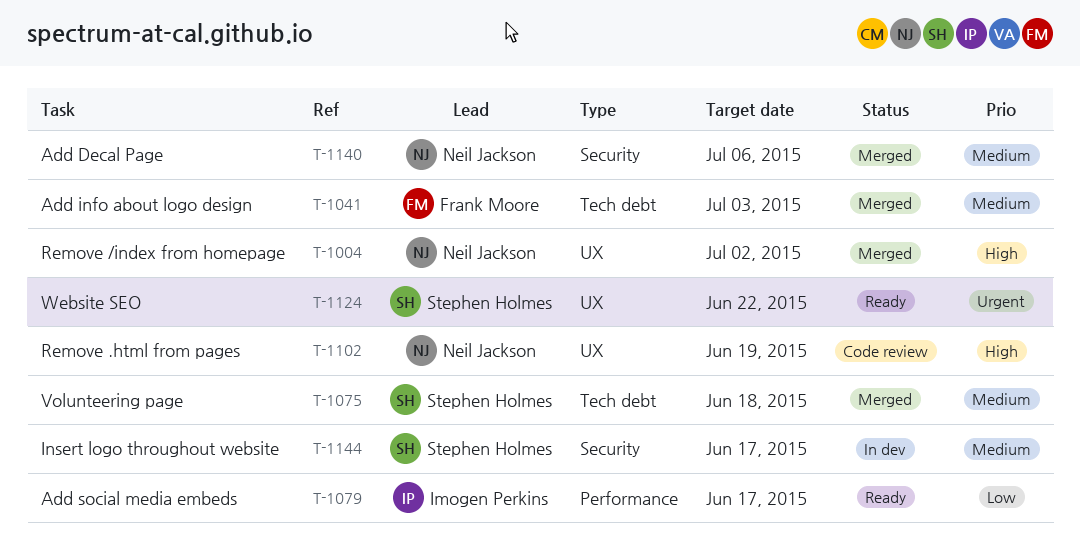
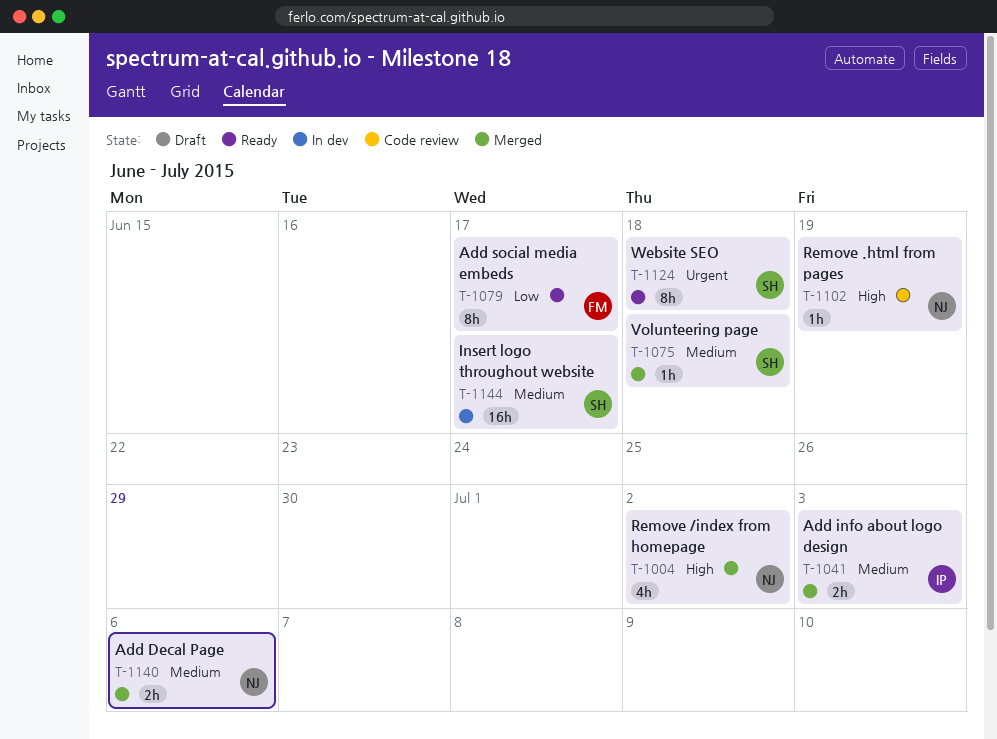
T-1041, owner: Frank Moore -> Imogen Perkins
T-1079, owner: Imogen Perkins -> Frank Moore
T-1124, due: Jun 22 -> Jun 18

